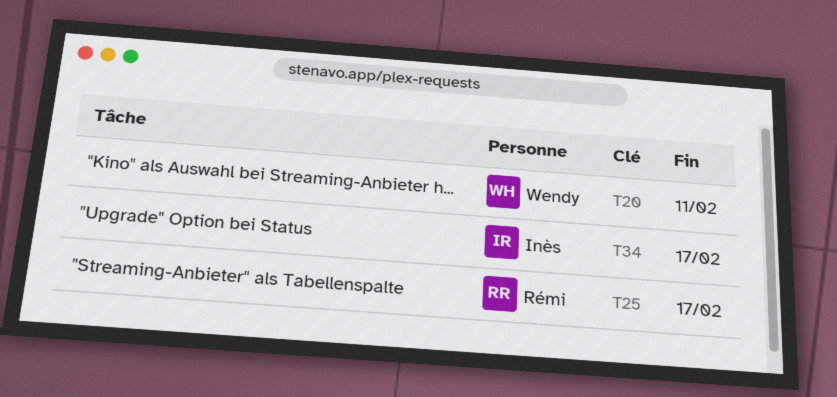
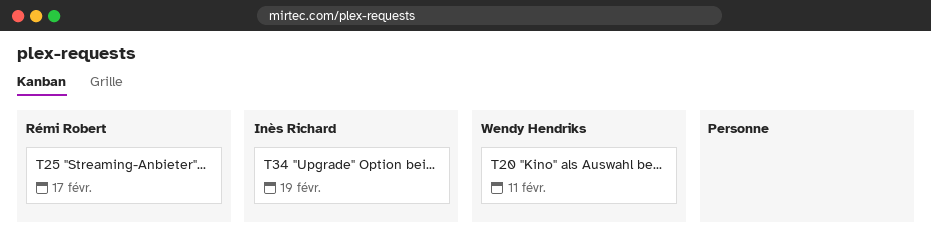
T34, due: Feb 17 -> Feb 19

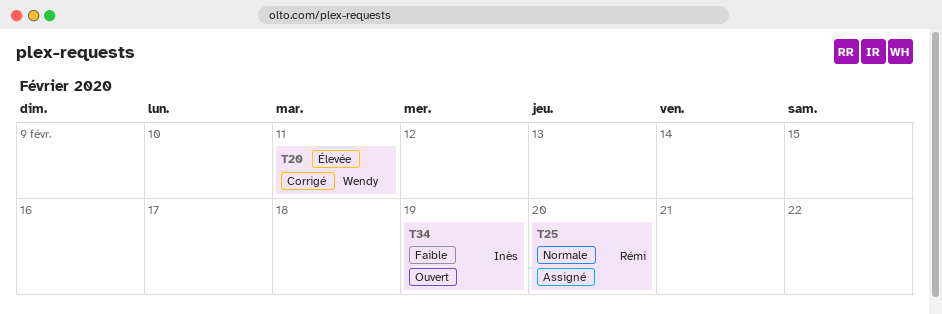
T25, due: Feb 17 -> Feb 20

